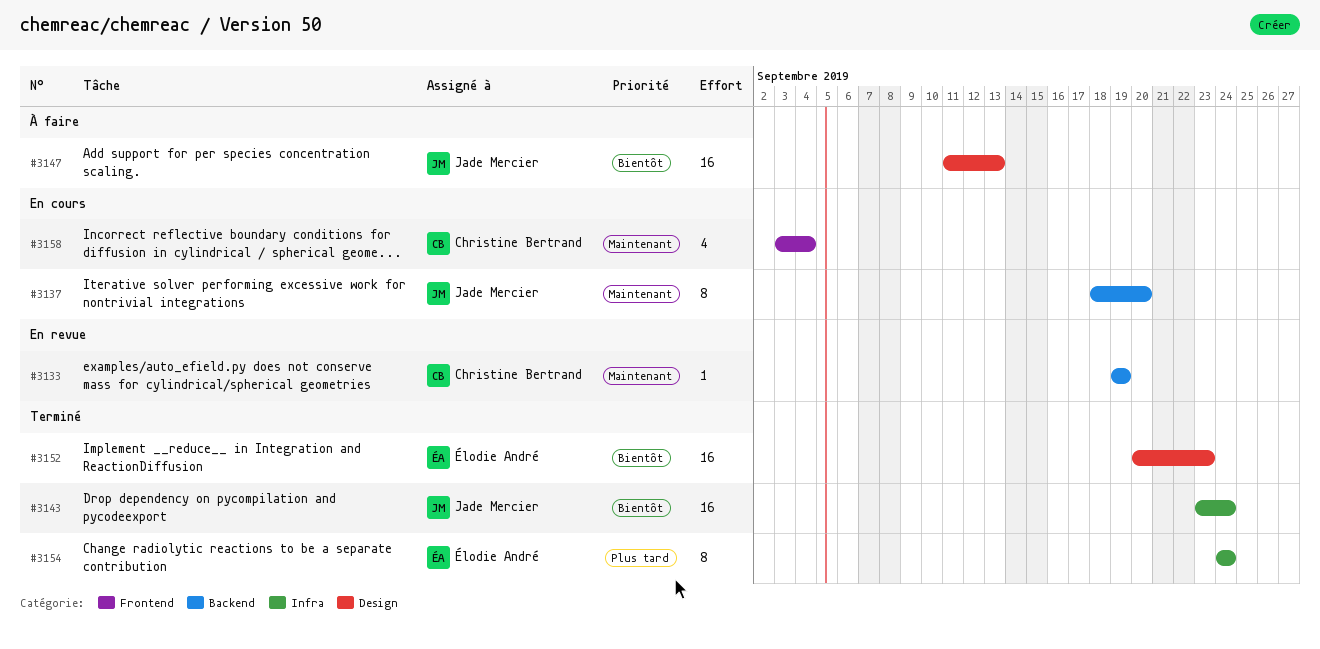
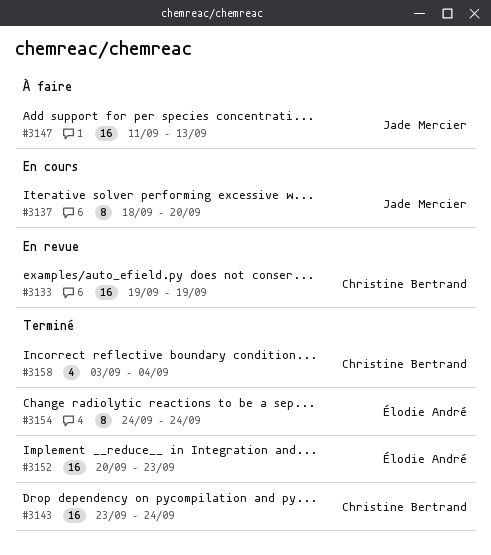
#3133, estimate: 1 -> 16
#3143, owner: Jade Mercier -> Christine Bertrand
#3158, status: En cours -> Terminé

